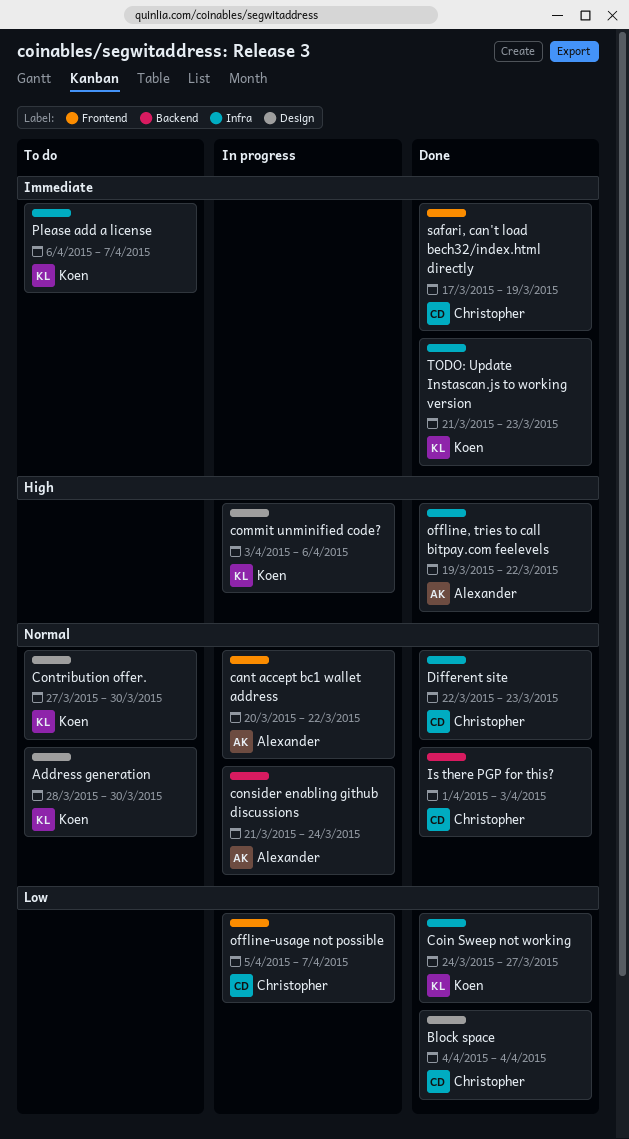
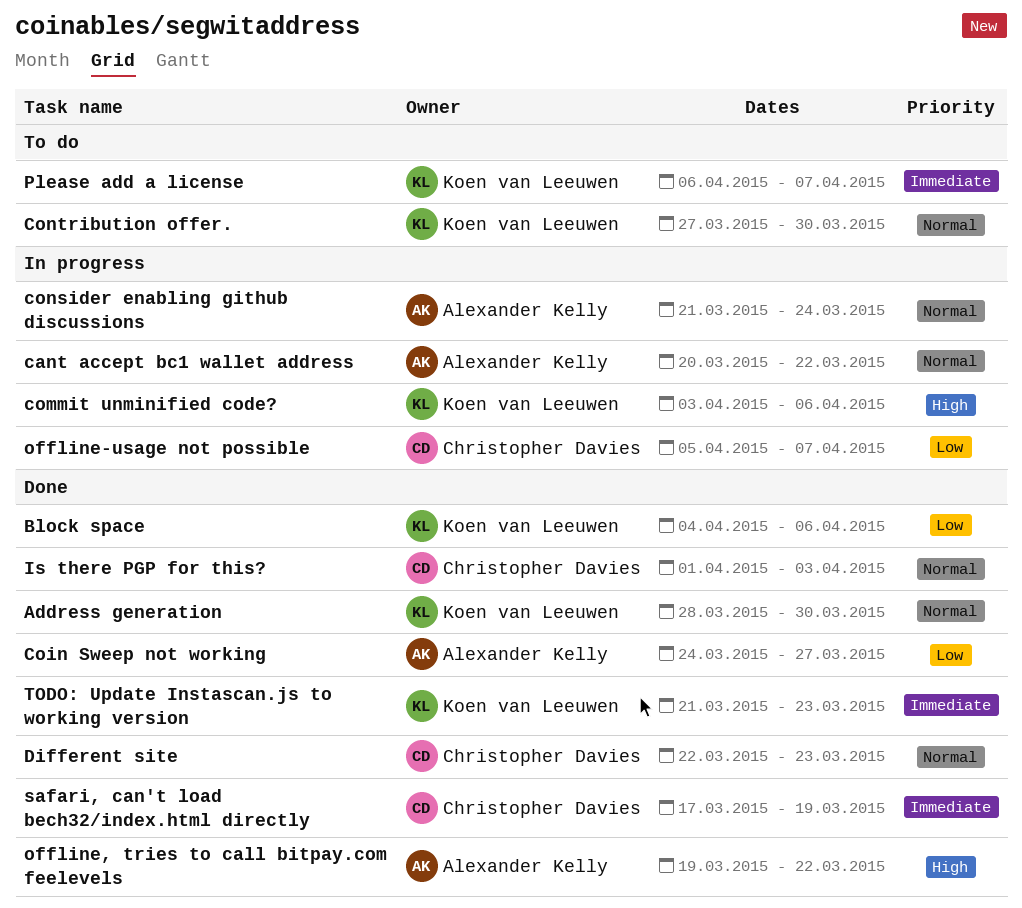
Address generation, status: To do -> Done
Block space, owner: Christopher Davies -> Koen van Leeuwen
Block space, due: Apr 4 -> Apr 6
Coin Sweep not working, owner: Koen van Leeuwen -> Alexander Kelly

